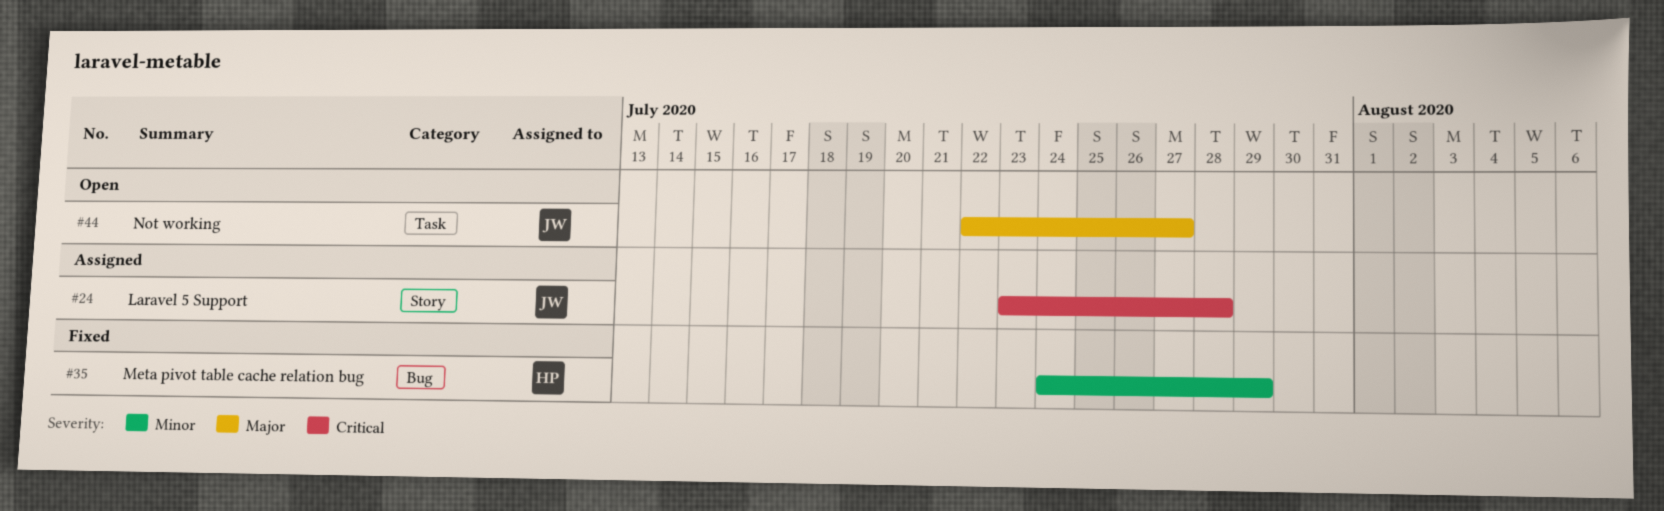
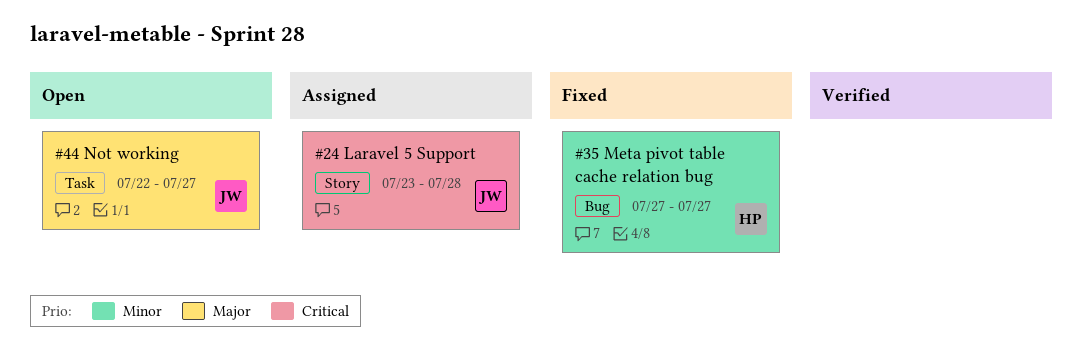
#35, start: Jul 24 -> Jul 27
#35, due: Jul 29 -> Jul 27

